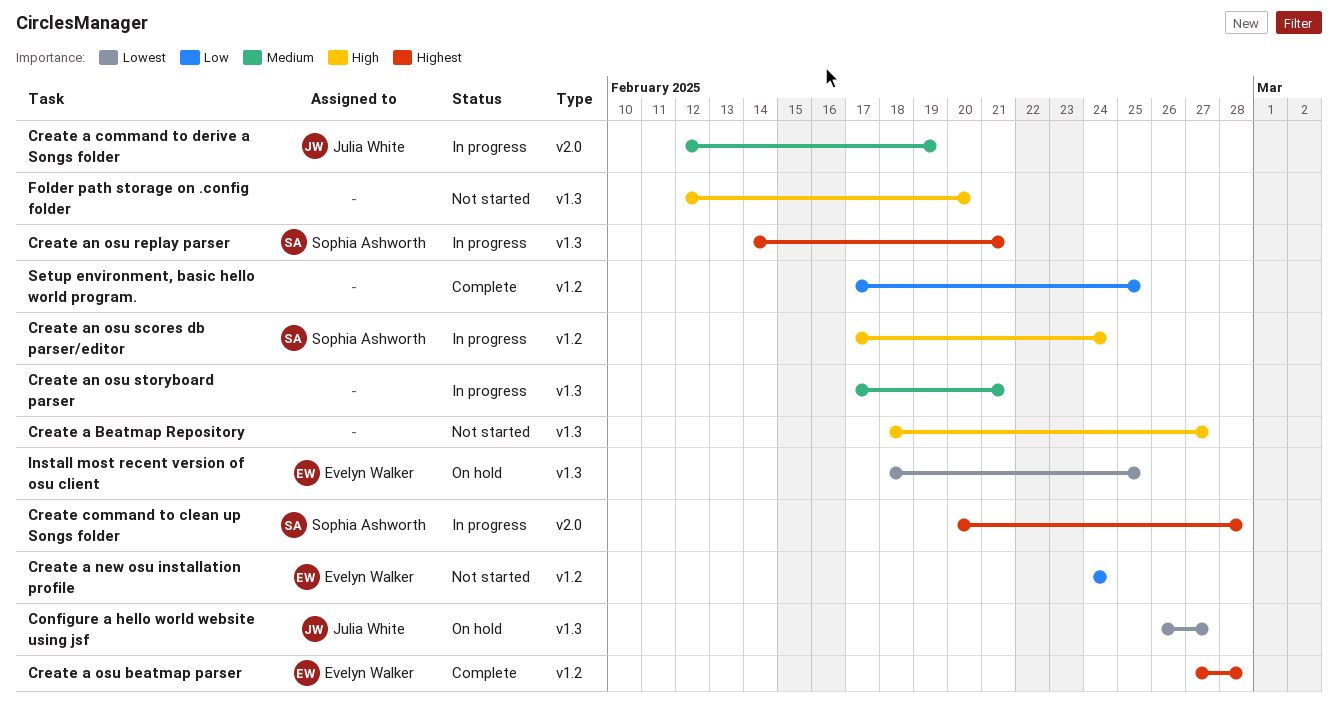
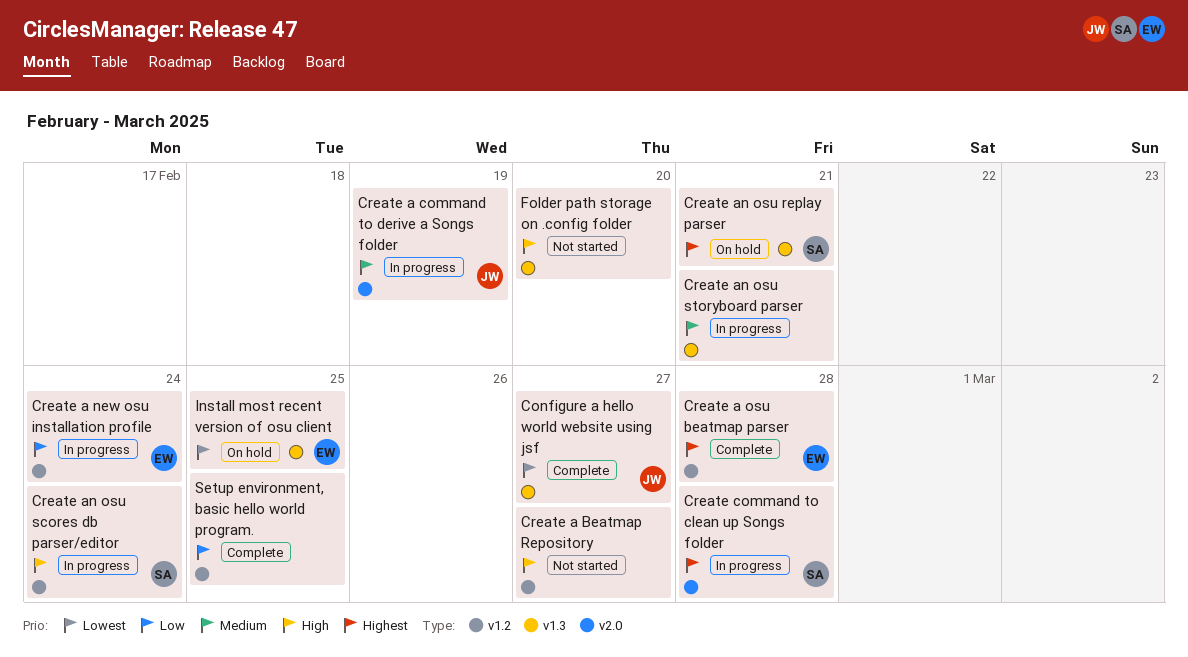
Configure a hello world website using jsf, status: On hold -> Complete
Create a Beatmap Repository, label: v1.3 -> v1.2
Create a new osu installation profile, status: Not started -> In progress
Create an osu replay parser, status: In progress -> On hold

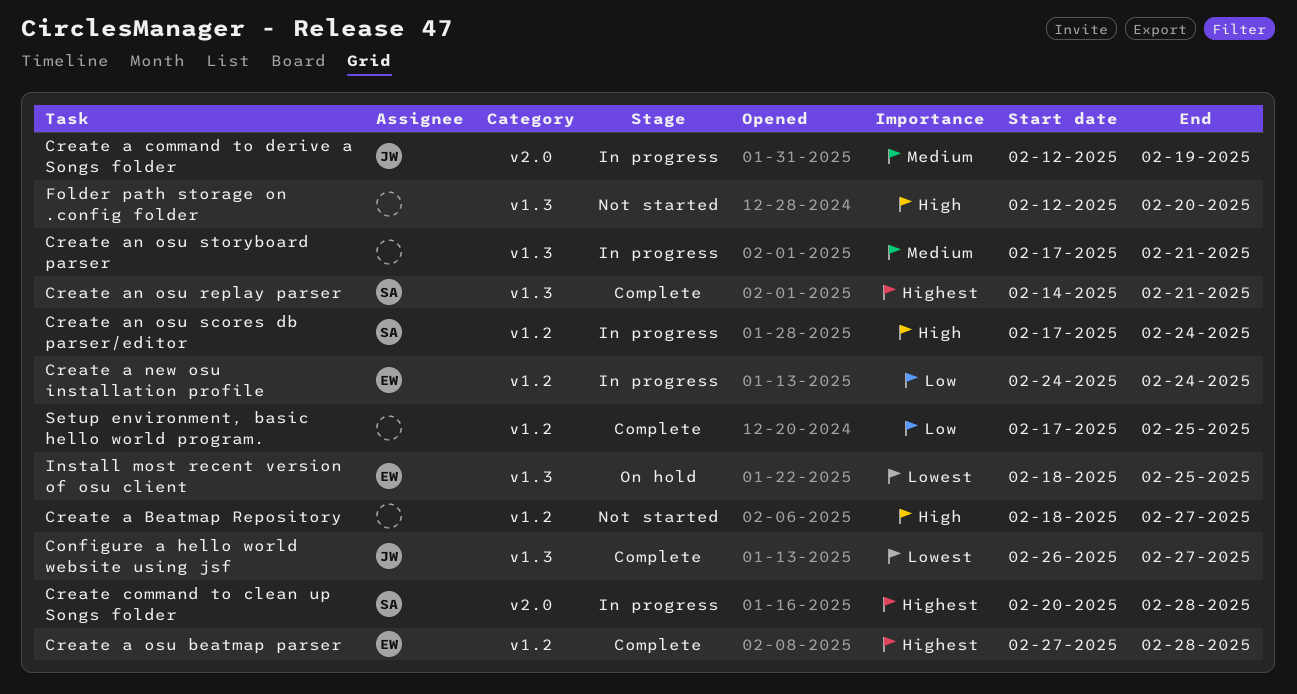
Create an osu replay parser, status: On hold -> Complete

